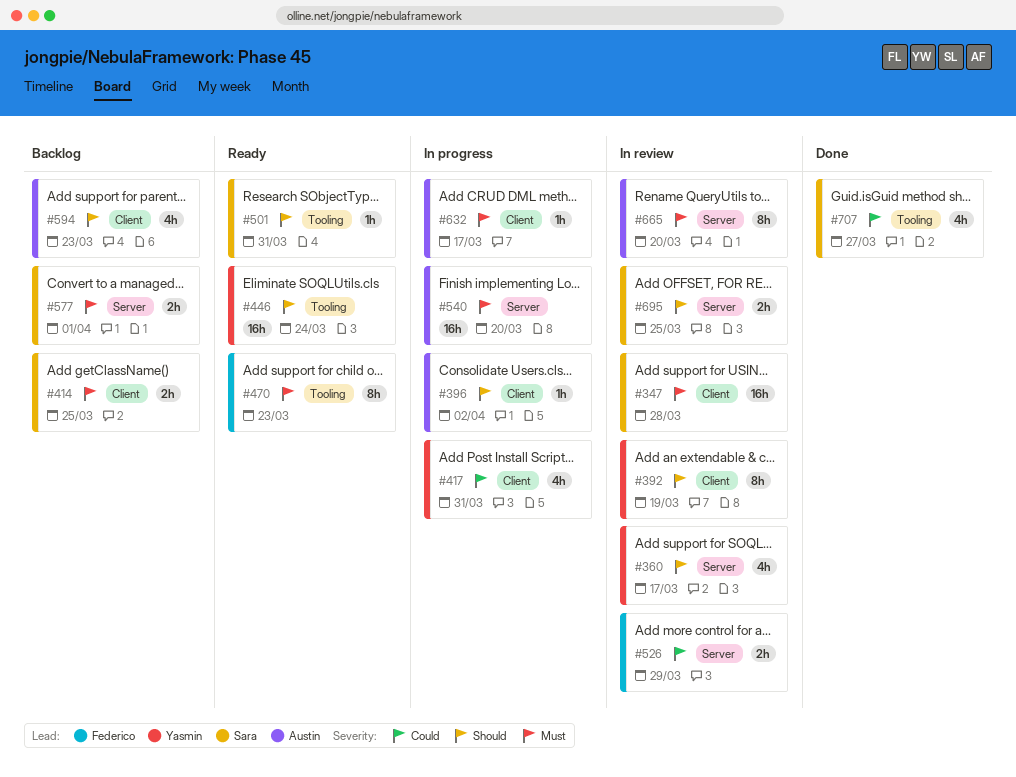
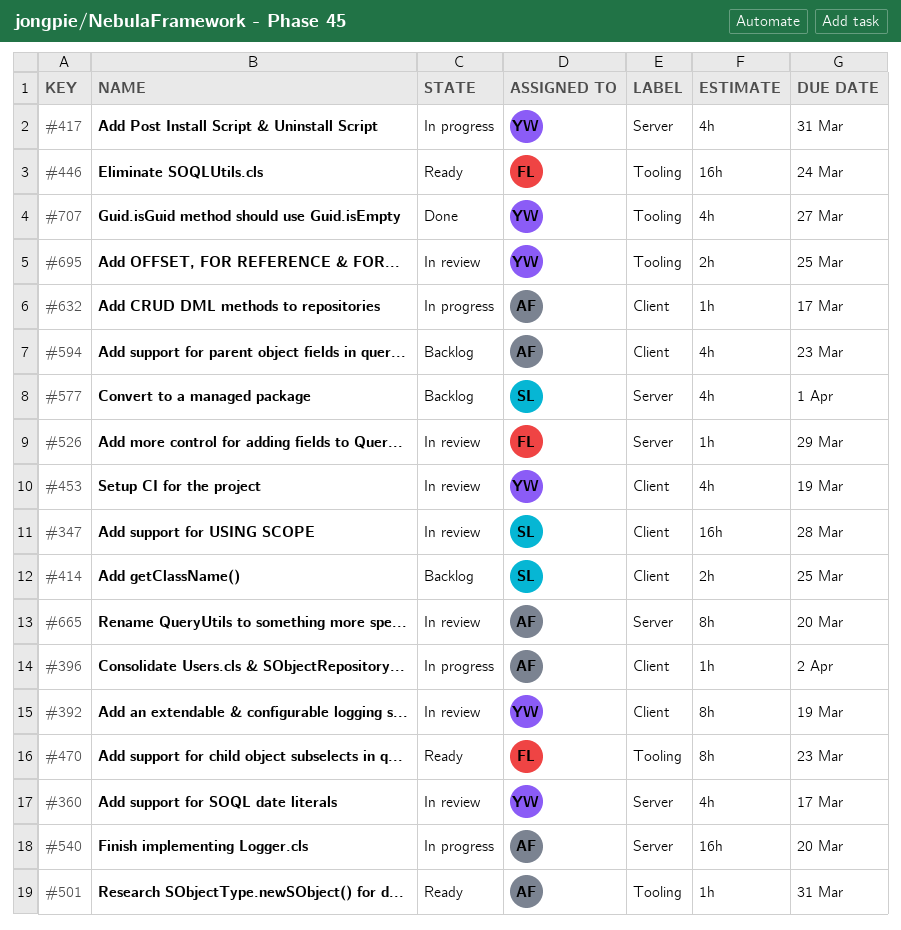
#417, label: Client -> Server
#446, owner: Yasmin -> Federico
#453: none -> present
#501, owner: Sara -> Austin
#526, estimate: 2h -> 1h
#577, estimate: 2h -> 4h
#695, owner: Sara -> Yasmin
#695, label: Server -> Tooling
#707, owner: Sara -> Yasmin

